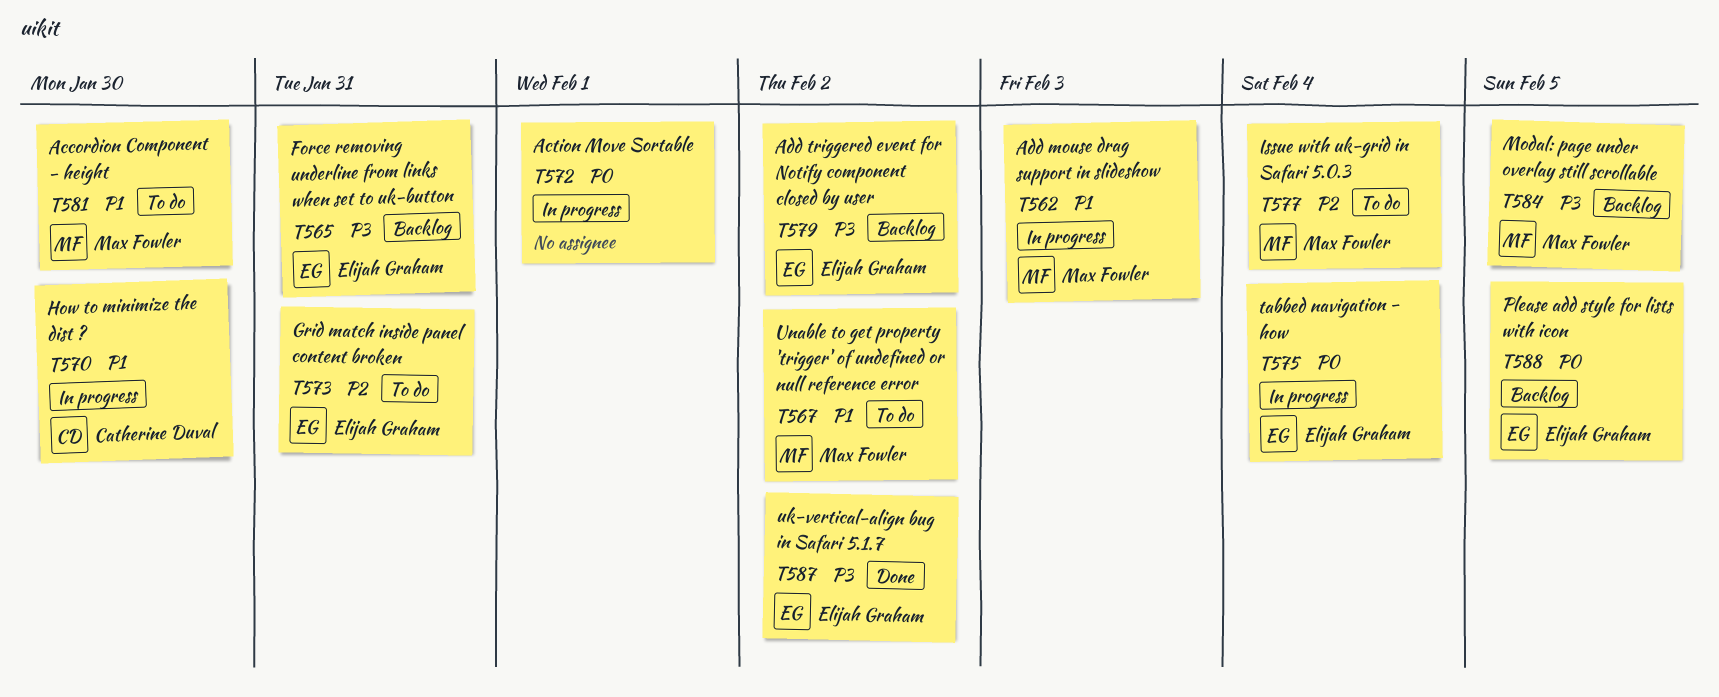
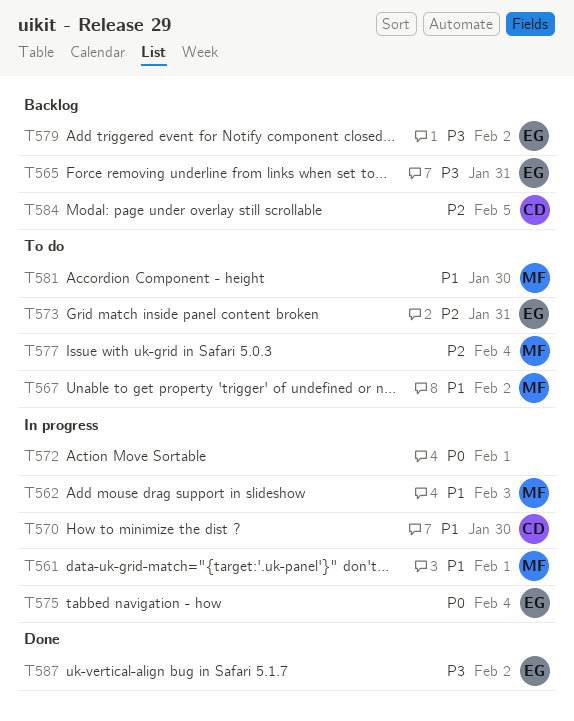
T561: none -> present
T584, owner: Max Fowler -> Catherine Duval
T584, priority: P3 -> P2
T588: present -> none

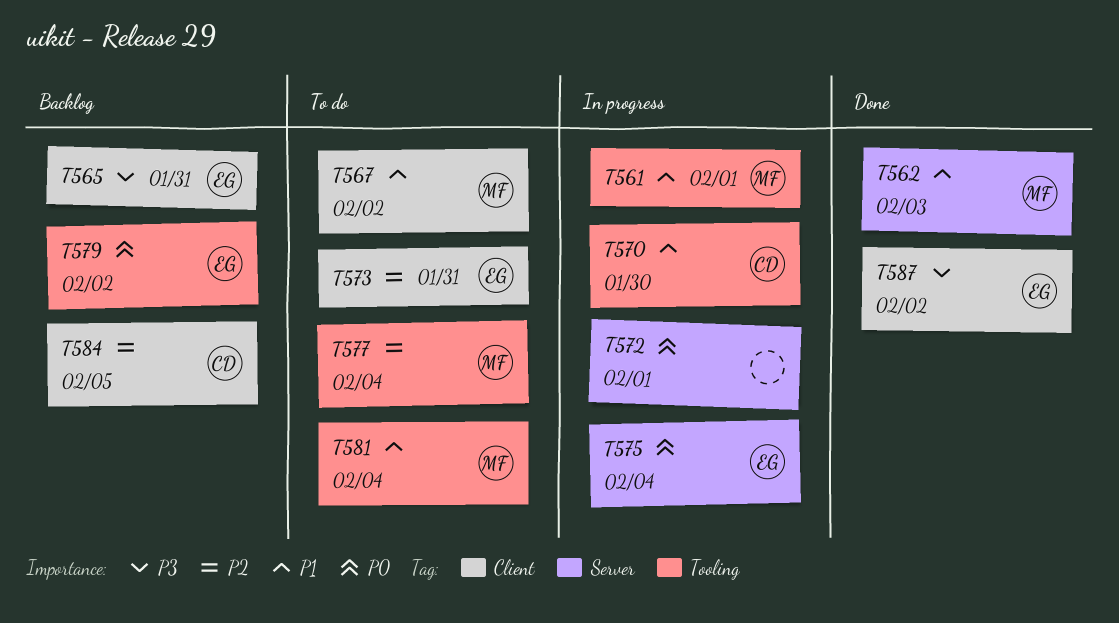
T562, status: In progress -> Done
T579, priority: P3 -> P0
T581, due: Jan 30 -> Feb 4

